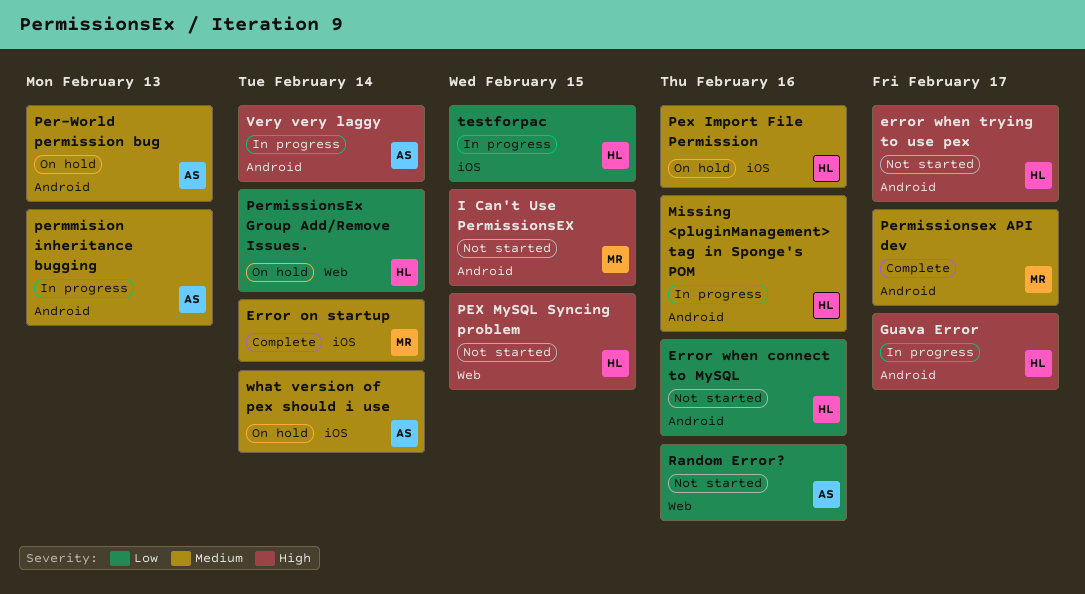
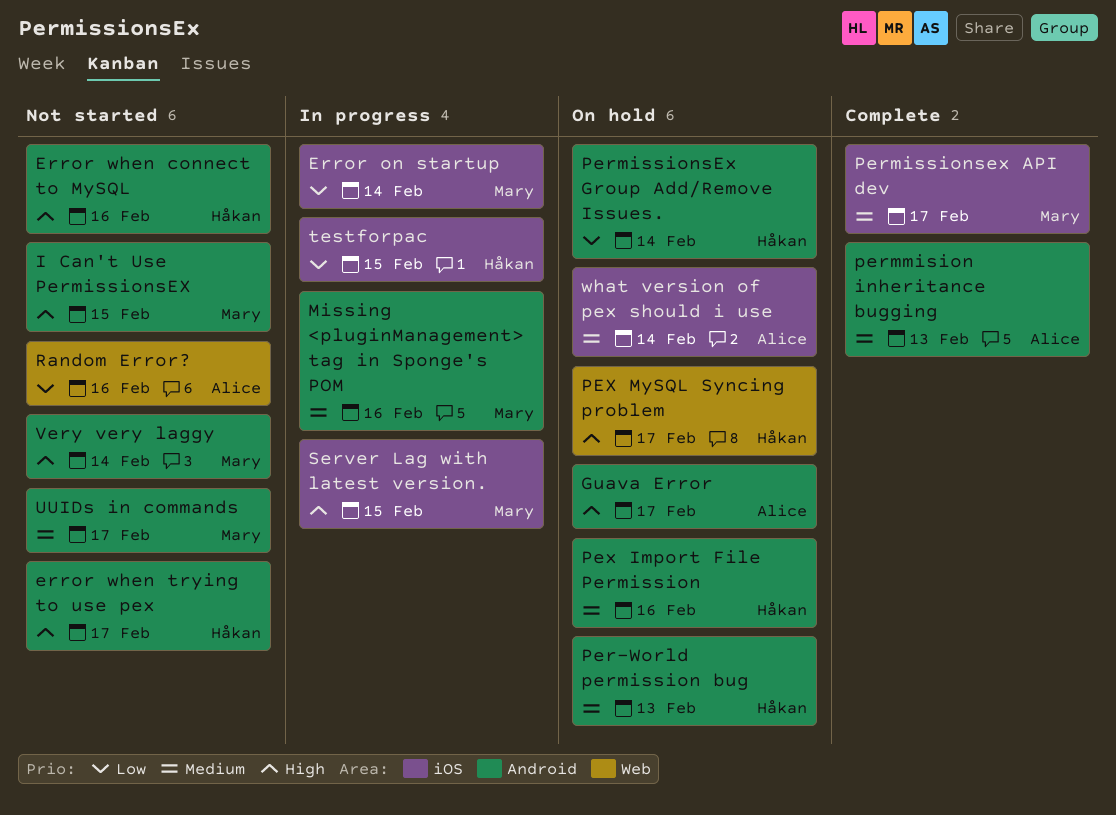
Error on startup, status: Complete -> In progress
Error on startup, priority: Medium -> Low
Error when connect to MySQL, priority: Low -> High
Guava Error, status: In progress -> On hold
Guava Error, owner: Håkan -> Alice
Missing <pluginManagement> tag in Sponge's POM, owner: Håkan -> Mary
Per-World permission bug, owner: Alice -> Håkan
Permissionsex API dev, label: Android -> iOS
PermissionsEx Group Add/Remove Issues., label: Web -> Android
permmision inheritance bugging, status: In progress -> Complete
Pex Import File Permission, label: iOS -> Android
PEX MySQL Syncing problem, status: Not started -> On hold
PEX MySQL Syncing problem, due: Feb 15 -> Feb 17
Server Lag with latest version.: none -> present
UUIDs in commands: none -> present
Very very laggy, status: In progress -> Not started
Very very laggy, owner: Alice -> Mary

